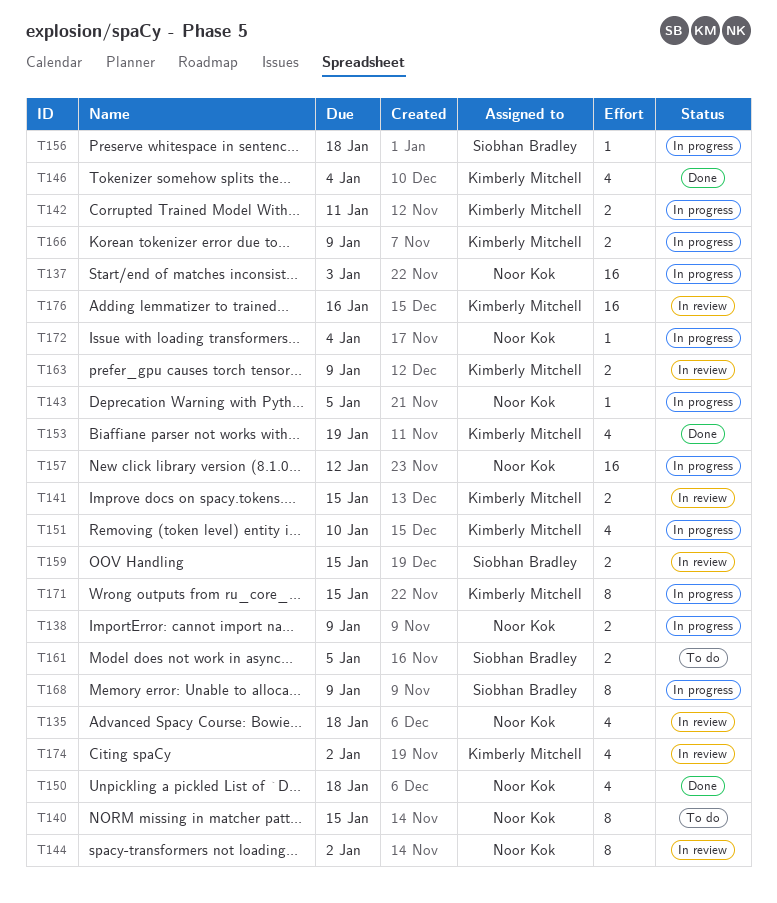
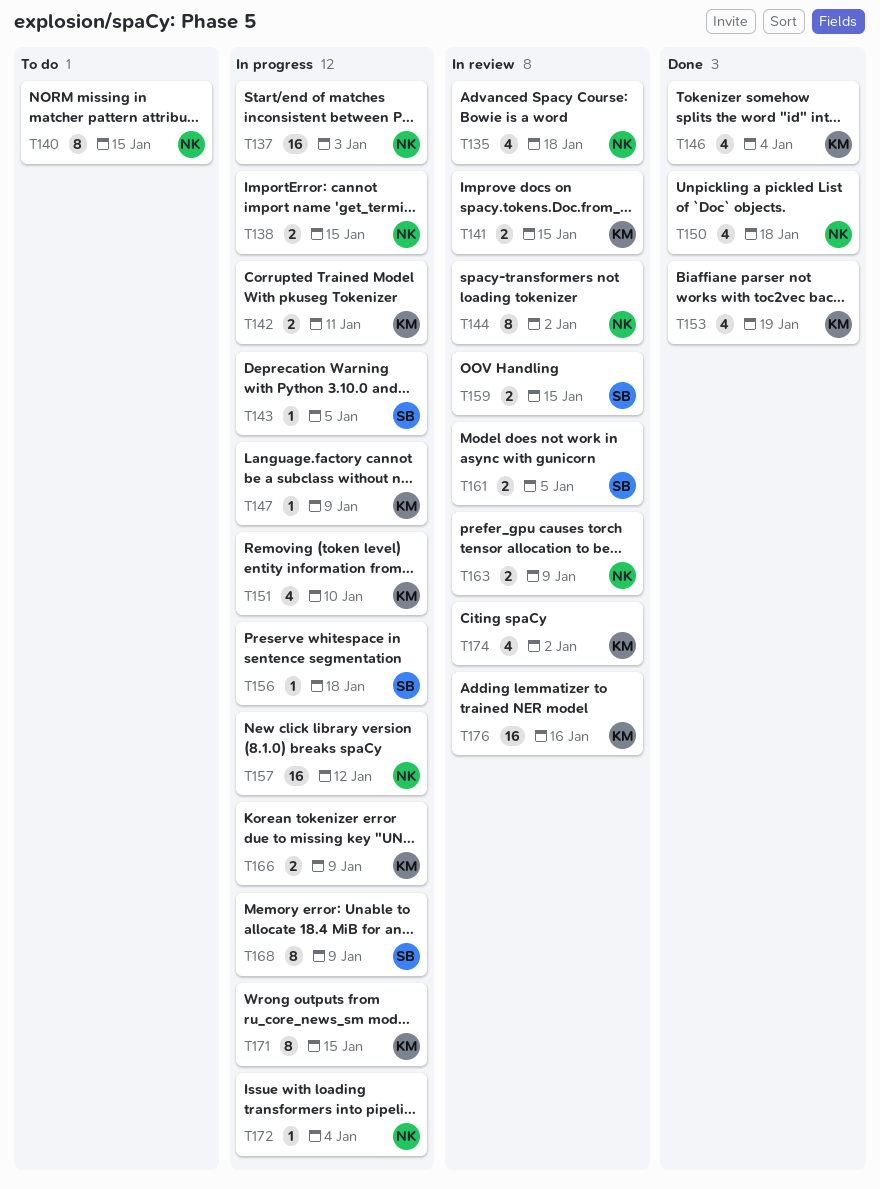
T138, due: Jan 9 -> Jan 15
T143, owner: Noor Kok -> Siobhan Bradley
T147: none -> present
T161, status: To do -> In review
T163, owner: Kimberly Mitchell -> Noor Kok

